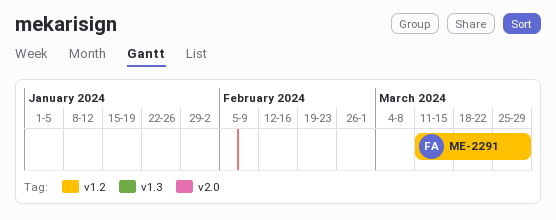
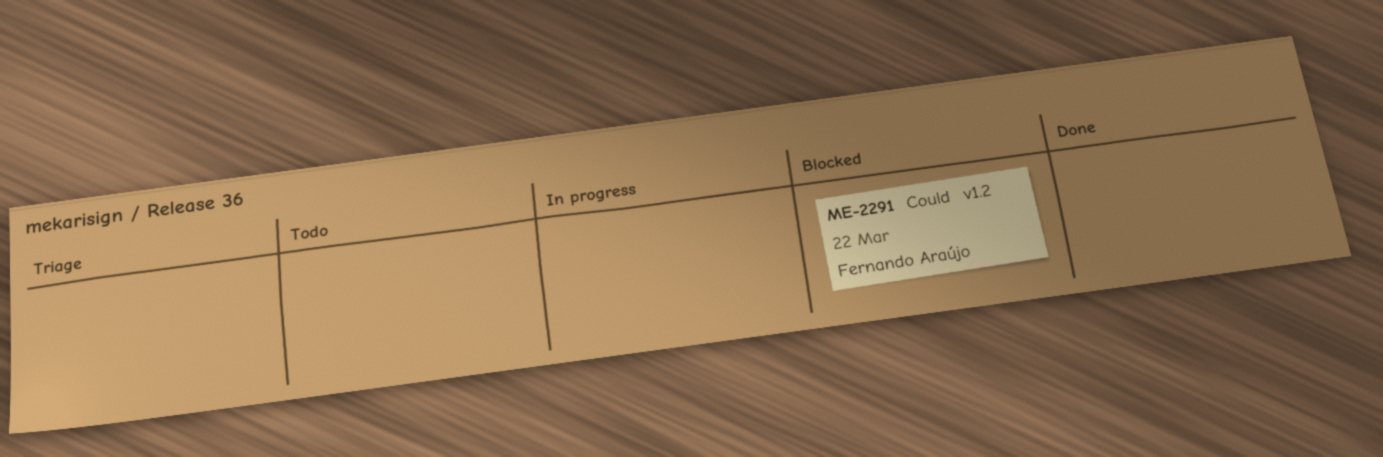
ME-2291, due: Mar 29 -> Mar 22

